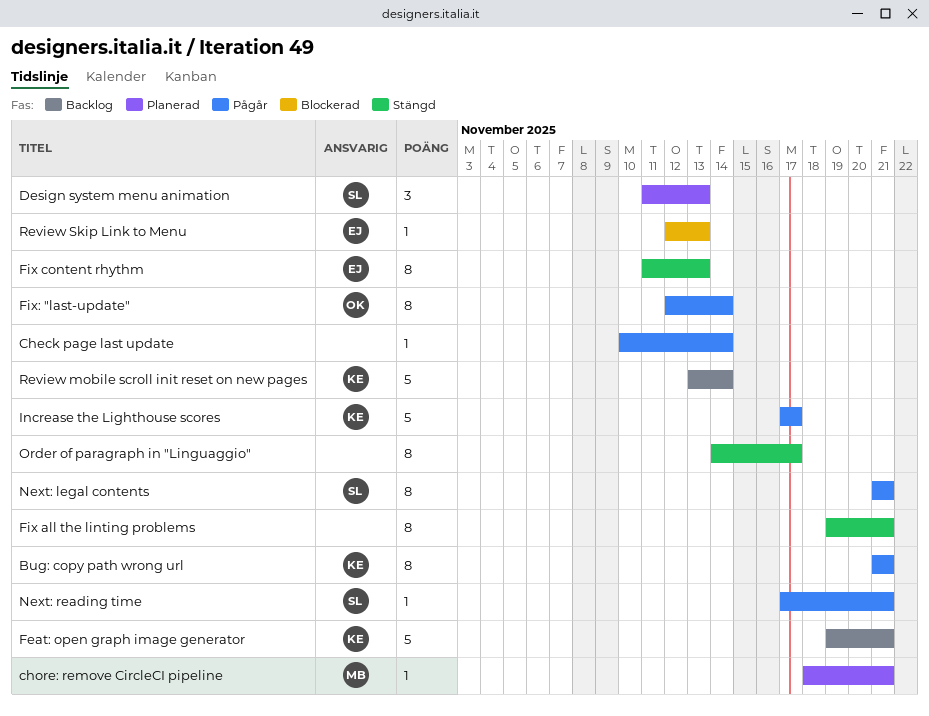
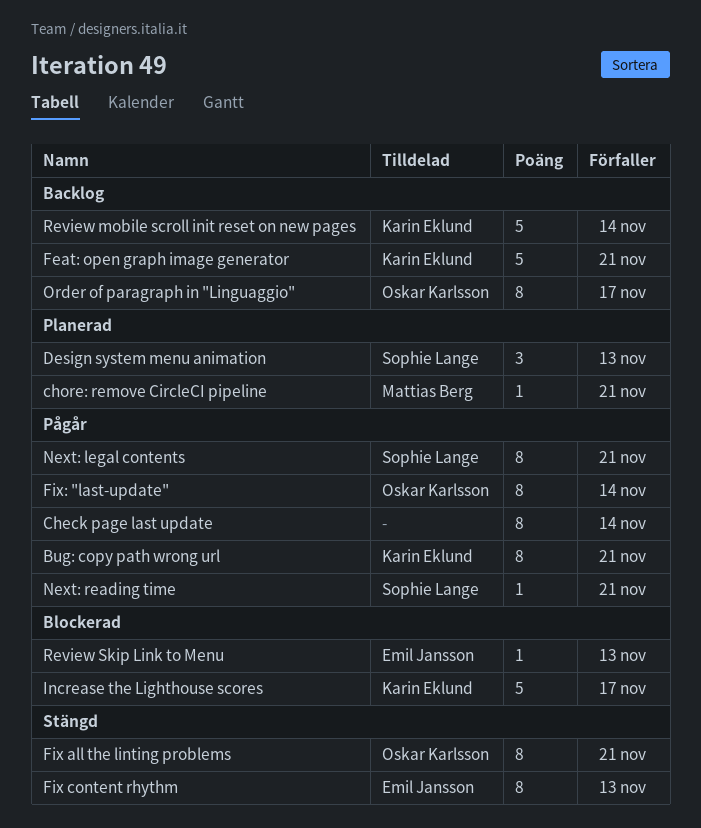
Check page last update, estimate: 1 -> 8
Fix all the linting problems, owner: none -> Oskar Karlsson
Increase the Lighthouse scores, status: Pågår -> Blockerad
Order of paragraph in "Linguaggio", status: Stängd -> Backlog
Order of paragraph in "Linguaggio", owner: none -> Oskar Karlsson

